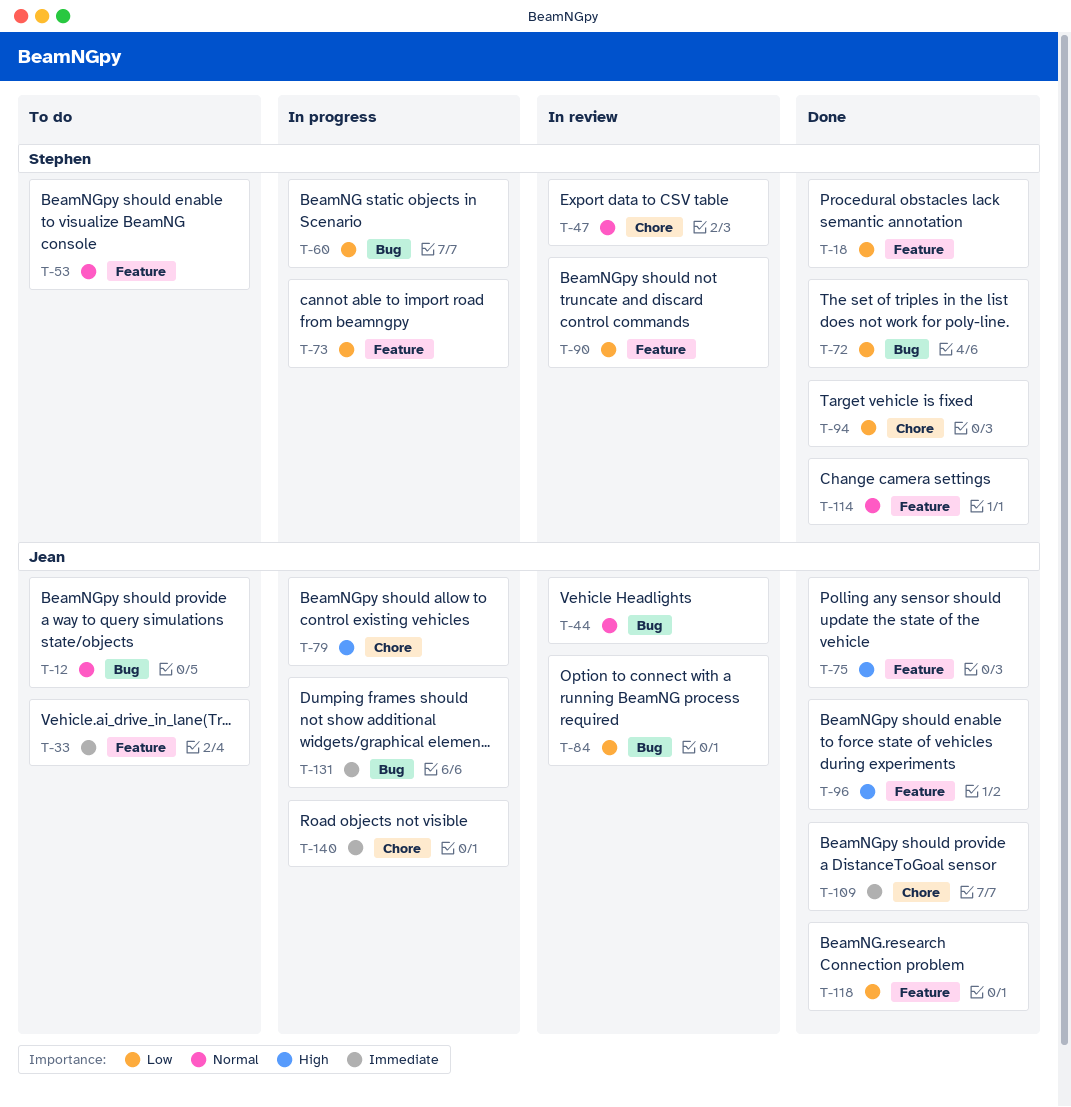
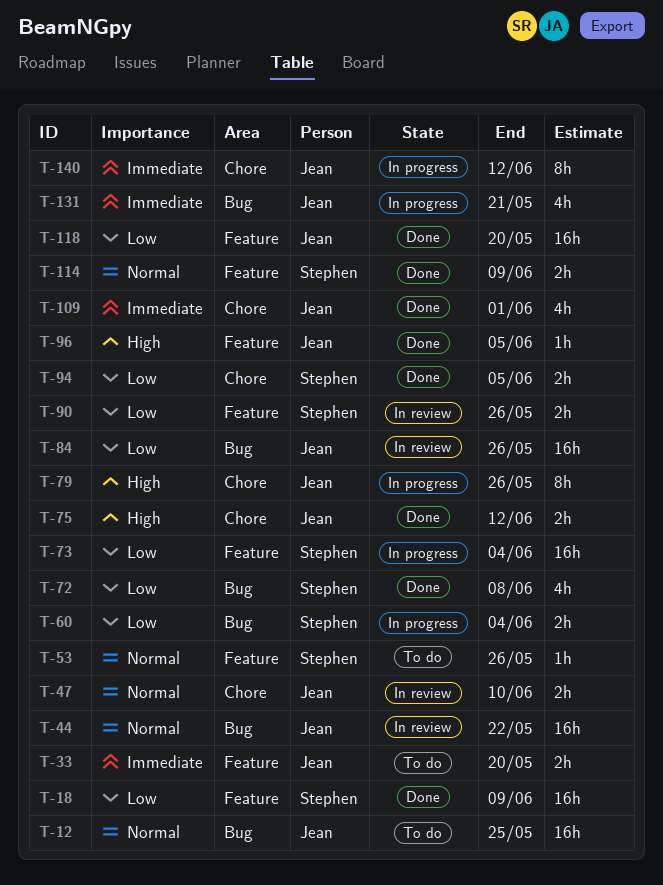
T-47, owner: Stephen -> Jean
T-75, label: Feature -> Chore

